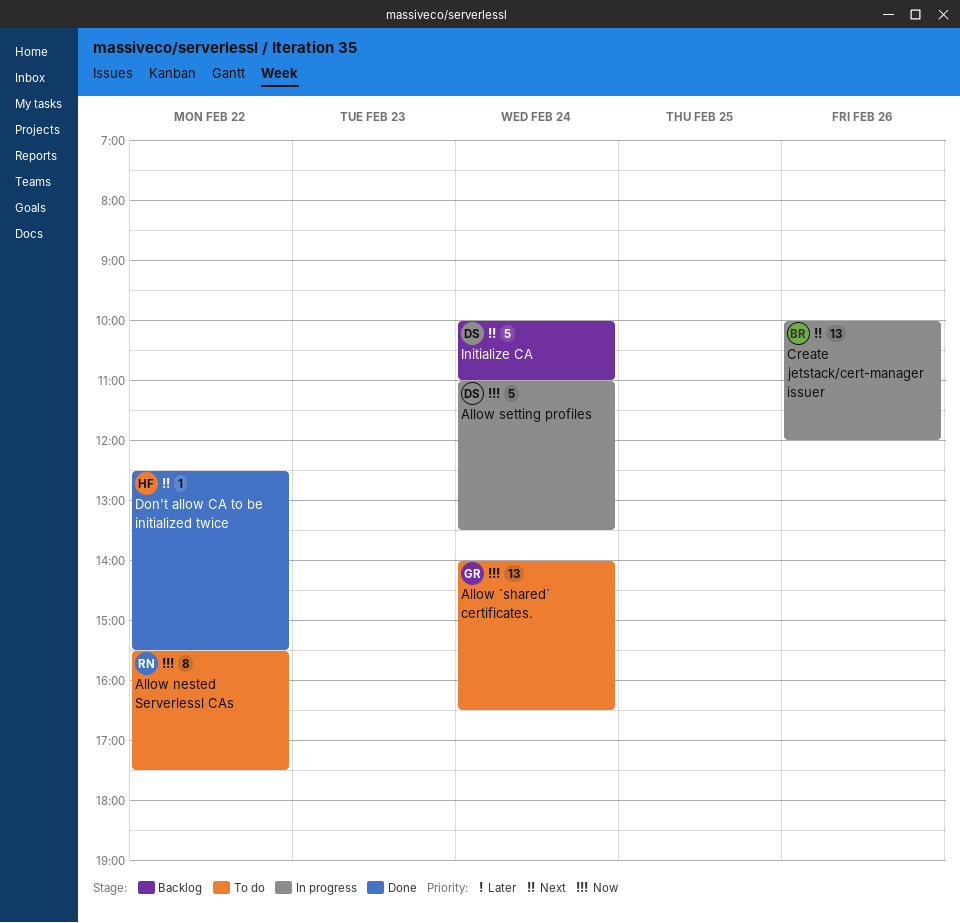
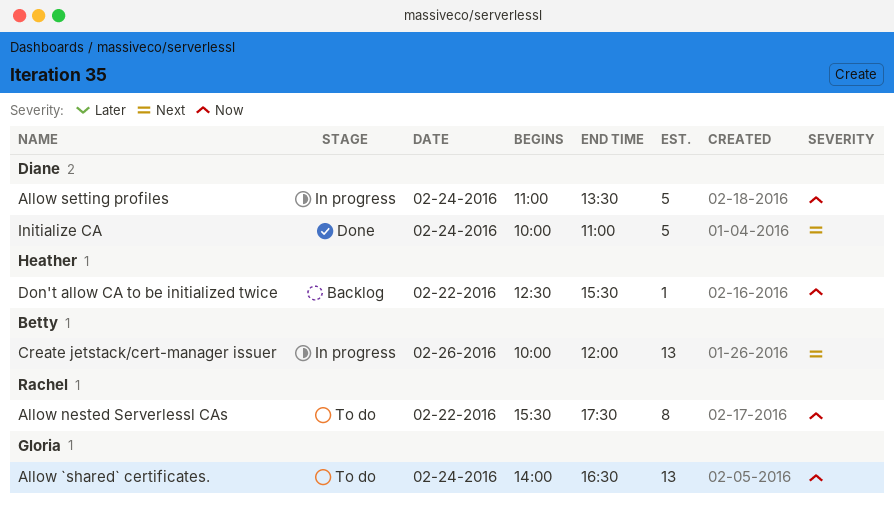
Don't allow CA to be initialized twice, status: Done -> Backlog
Don't allow CA to be initialized twice, priority: Next -> Now
Initialize CA, status: Backlog -> Done

